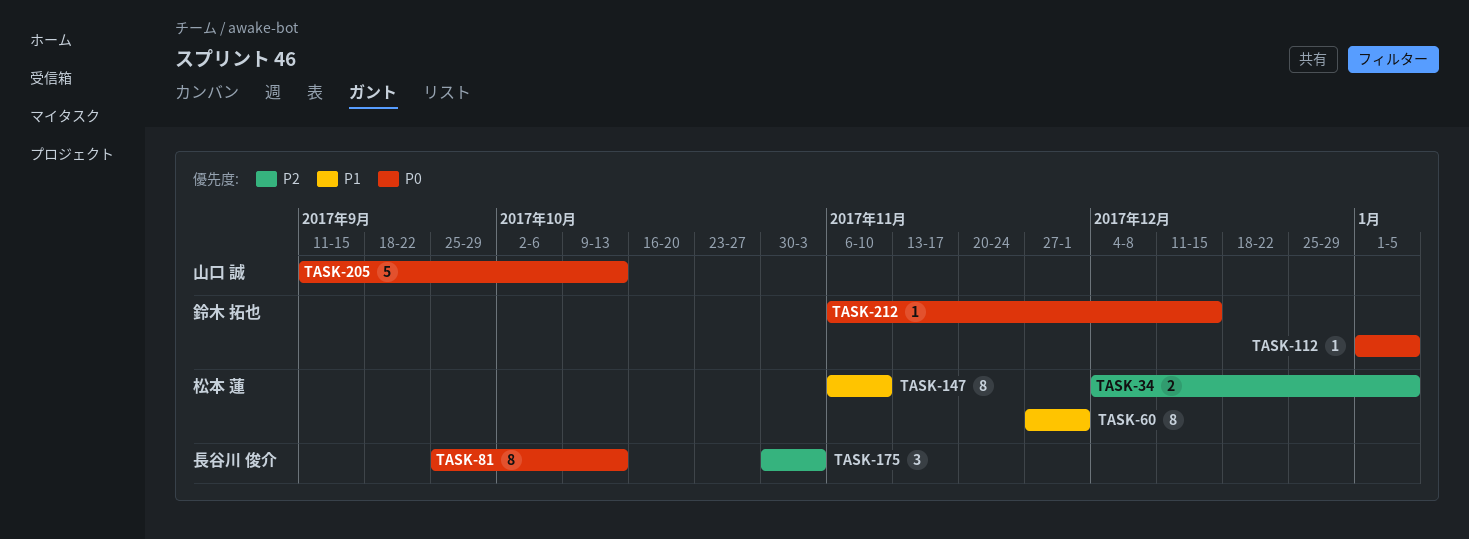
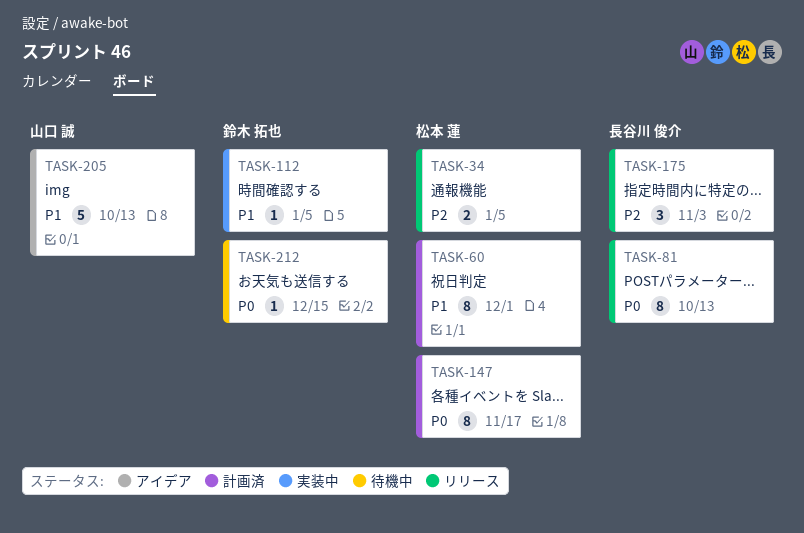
TASK-112, priority: P0 -> P1
TASK-147, priority: P1 -> P0
TASK-147, due: Nov 10 -> Nov 17
TASK-205, priority: P0 -> P1

